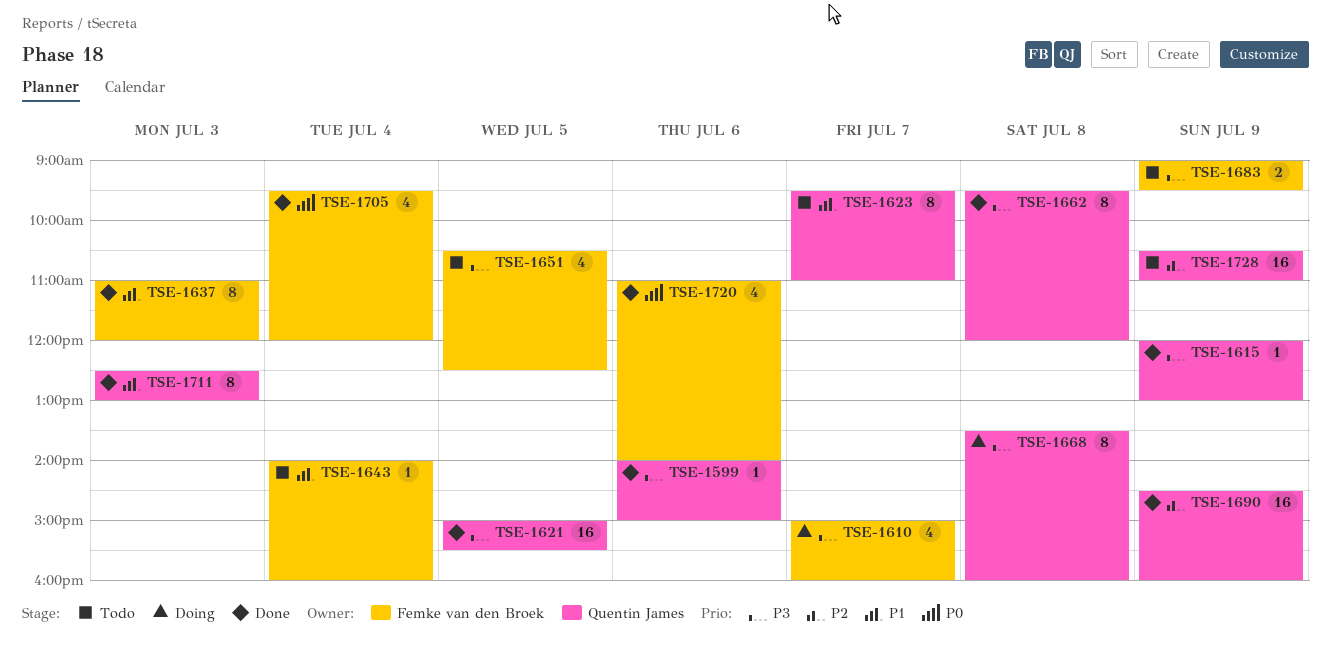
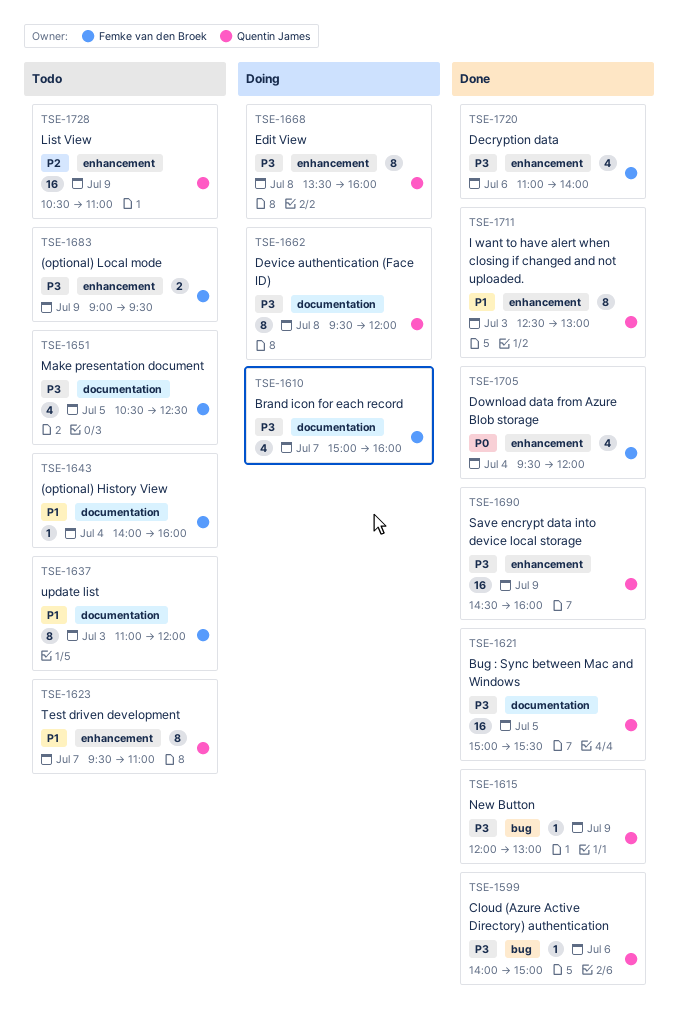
TSE-1637, status: Done -> Todo
TSE-1662, status: Done -> Doing
TSE-1690, priority: P2 -> P3
TSE-1720, priority: P0 -> P3

